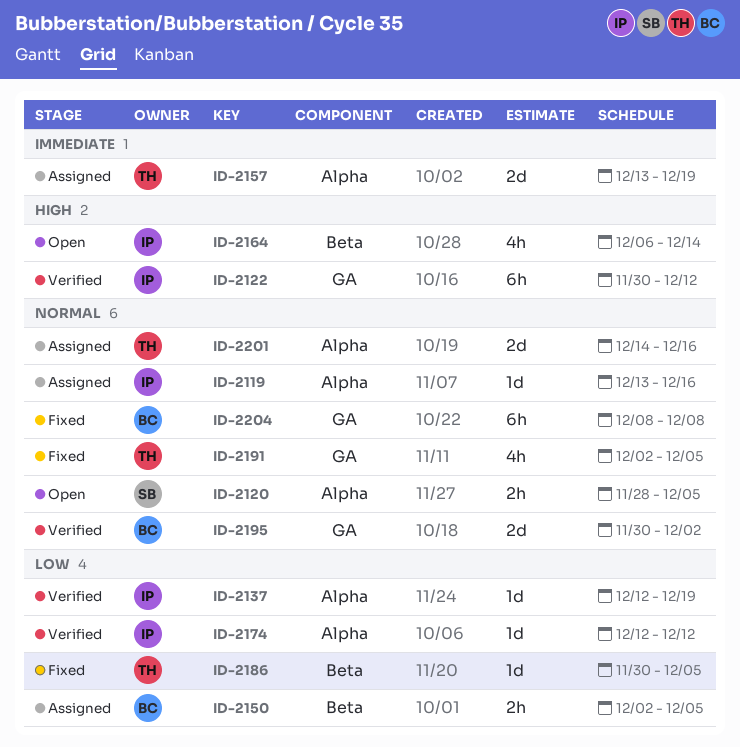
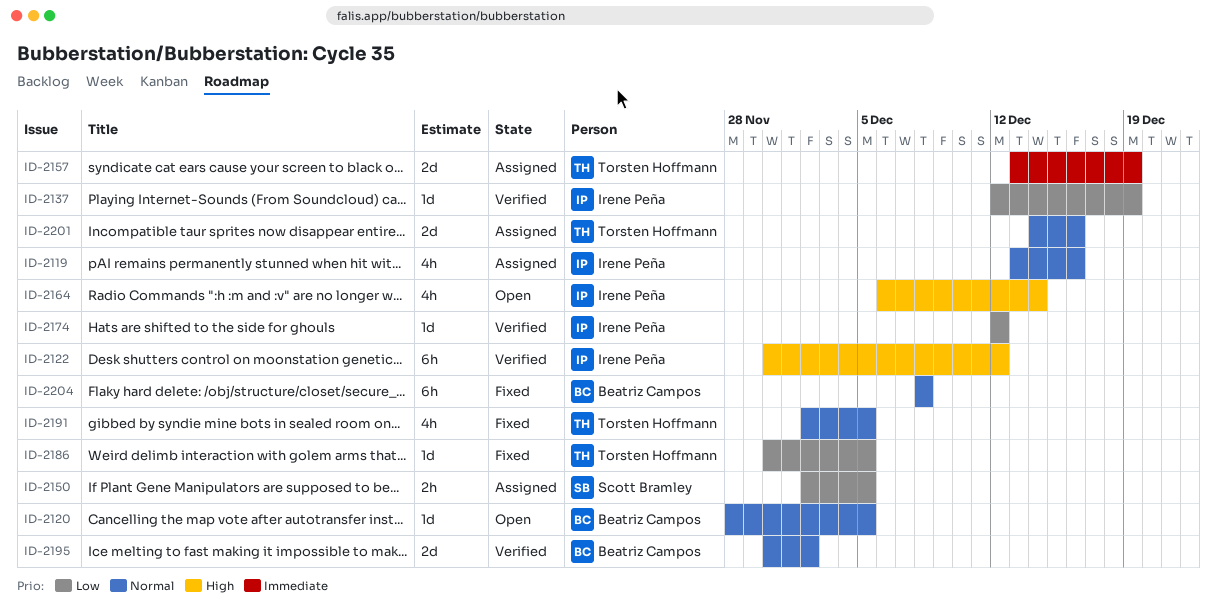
ID-2119, estimate: 1d -> 4h
ID-2120, owner: Scott Bramley -> Beatriz Campos
ID-2120, estimate: 2h -> 1d
ID-2150, owner: Beatriz Campos -> Scott Bramley

